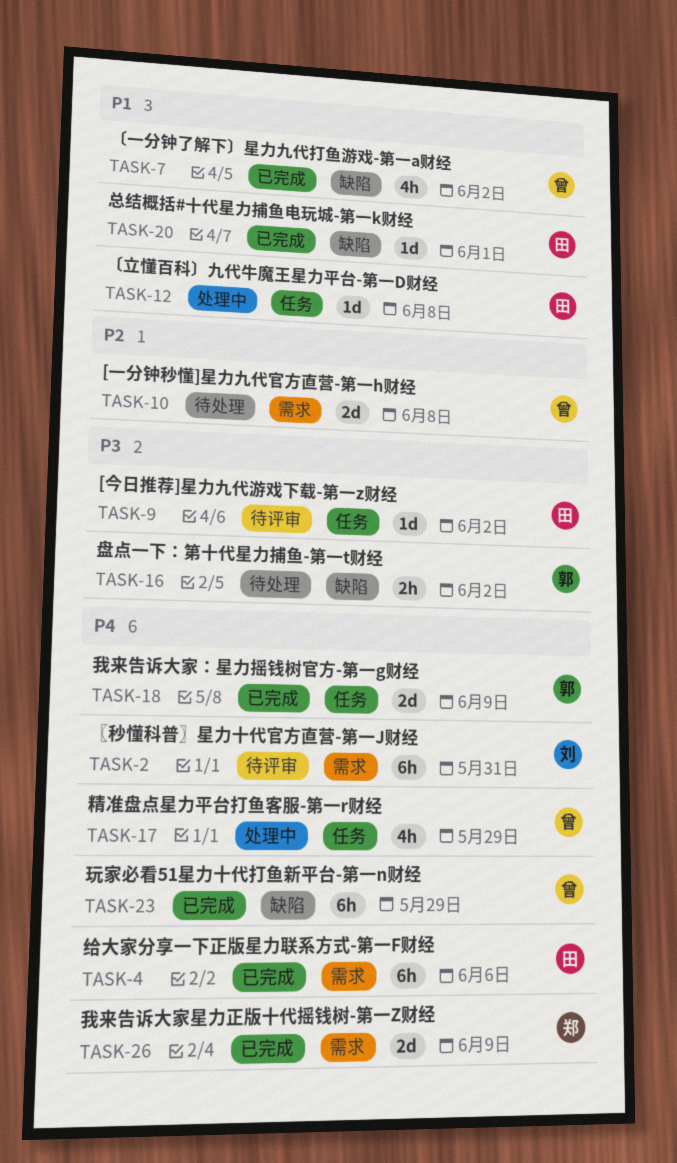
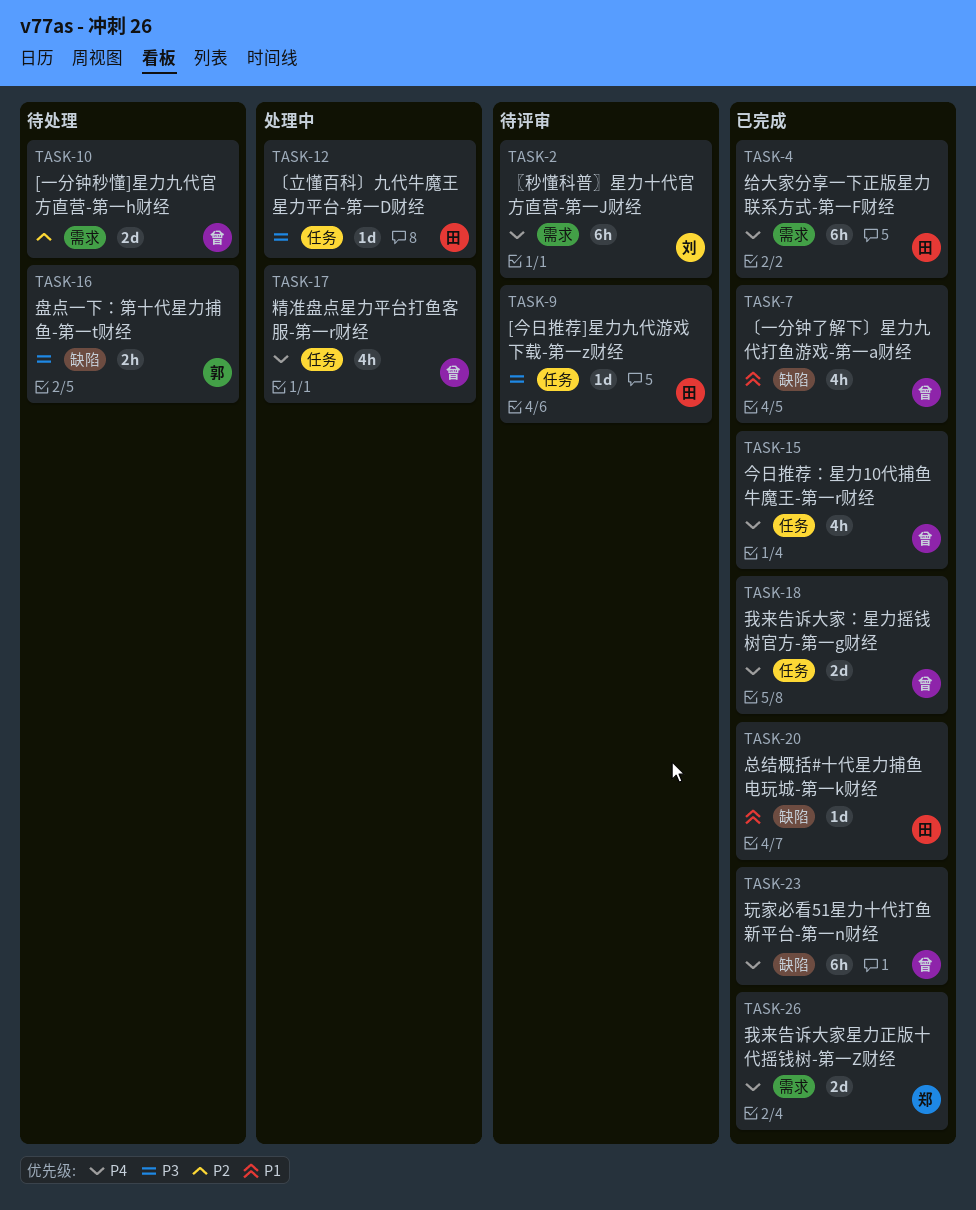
TASK-12, priority: P1 -> P3
TASK-15: none -> present
TASK-18, owner: 郭 -> 曾

